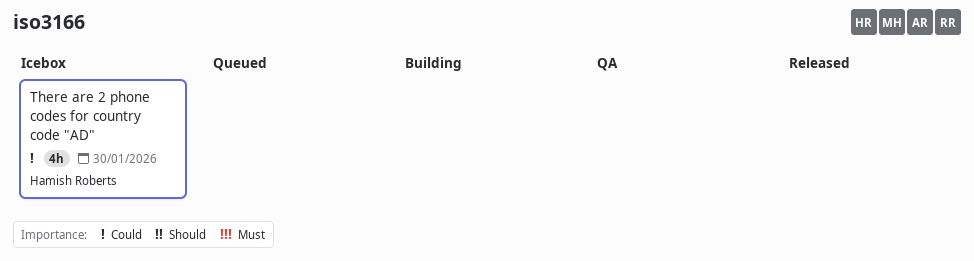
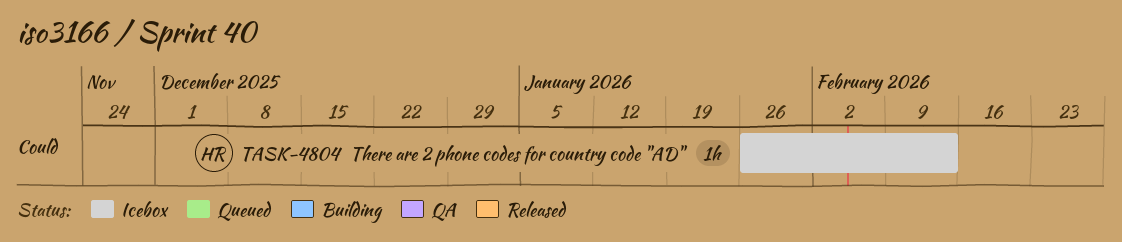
There are 2 phone codes for country code "AD", estimate: 4h -> 1h
There are 2 phone codes for country code "AD", due: Jan 30 -> Feb 13

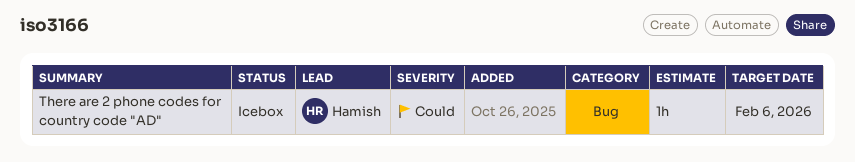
There are 2 phone codes for country code "AD", due: Feb 13 -> Feb 6

